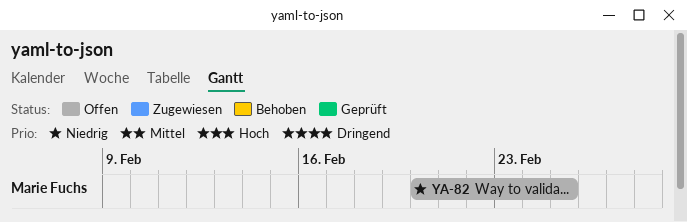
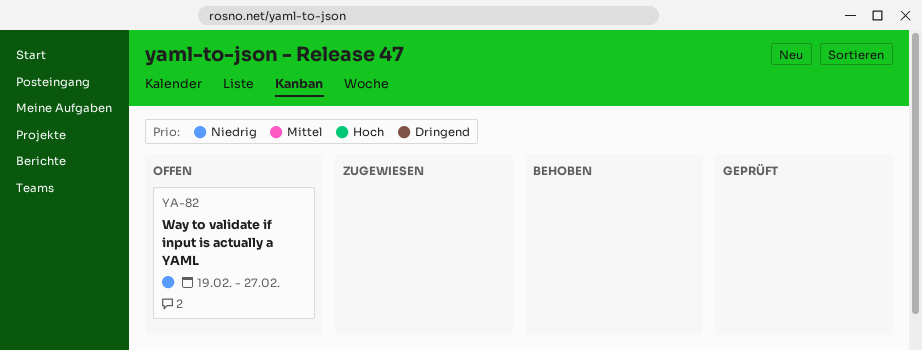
YA-82, start: Feb 20 -> Feb 19
YA-82, due: Feb 25 -> Feb 27

